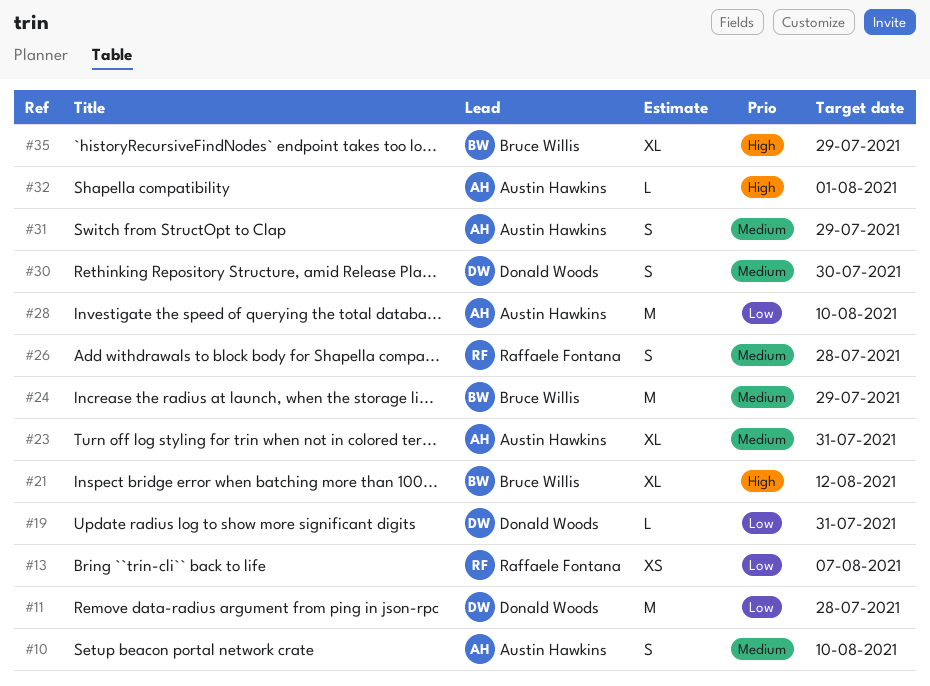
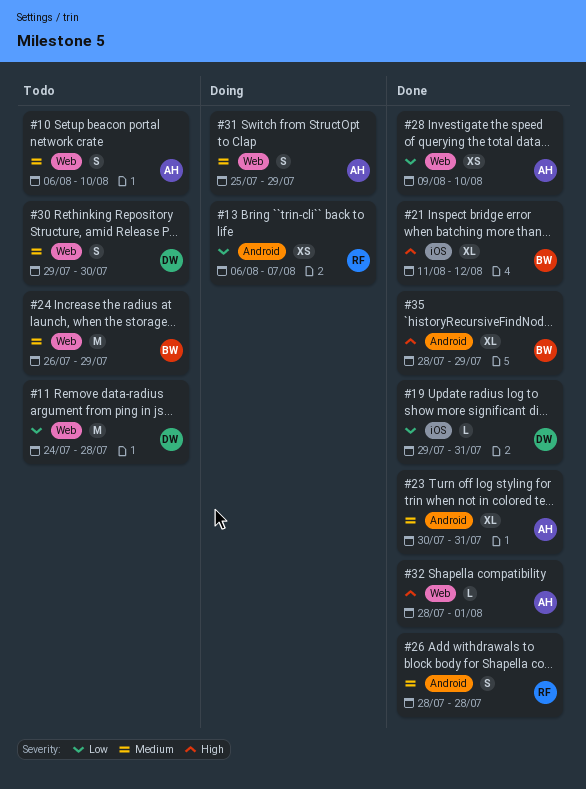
#28, estimate: M -> XS

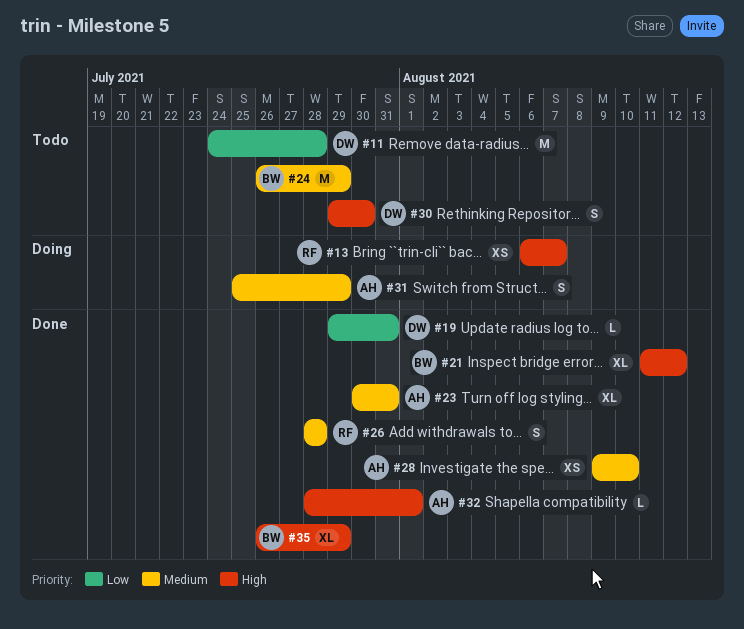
#10: present -> none
#13, priority: Low -> High
#28, priority: Low -> Medium
#30, priority: Medium -> High
#35, start: Jul 28 -> Jul 26

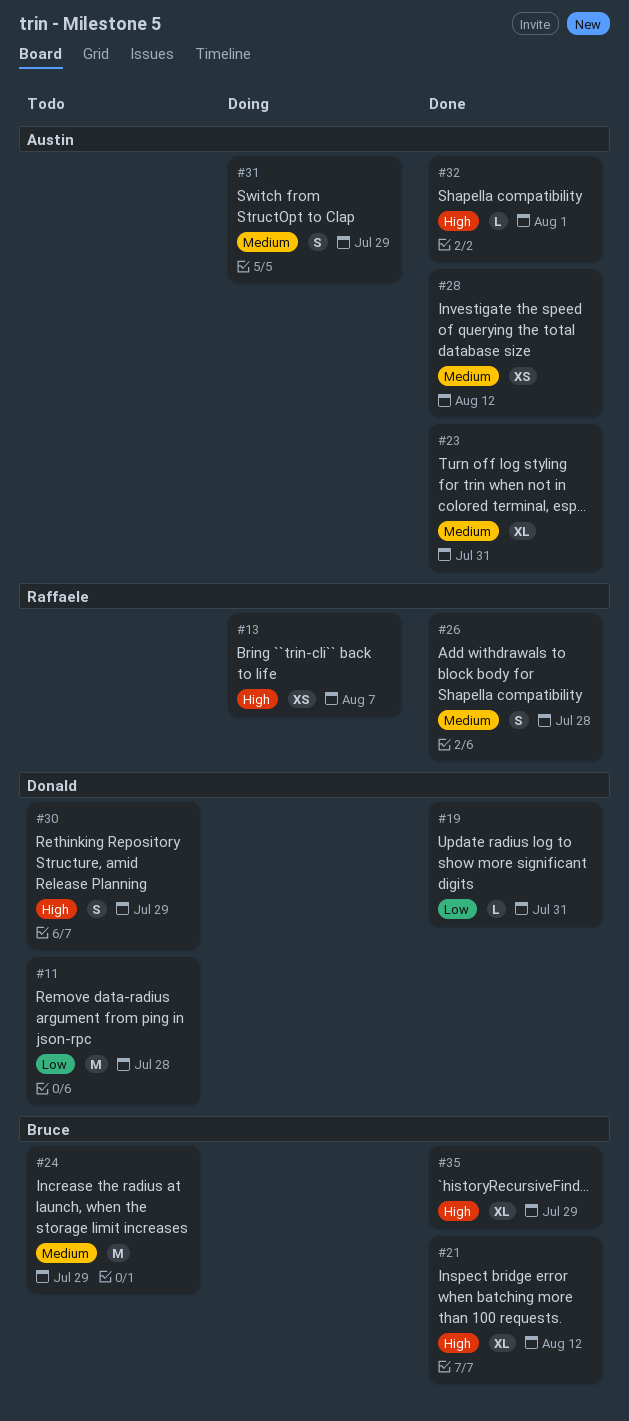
#28, due: Aug 10 -> Aug 12
#30, due: Jul 30 -> Jul 29

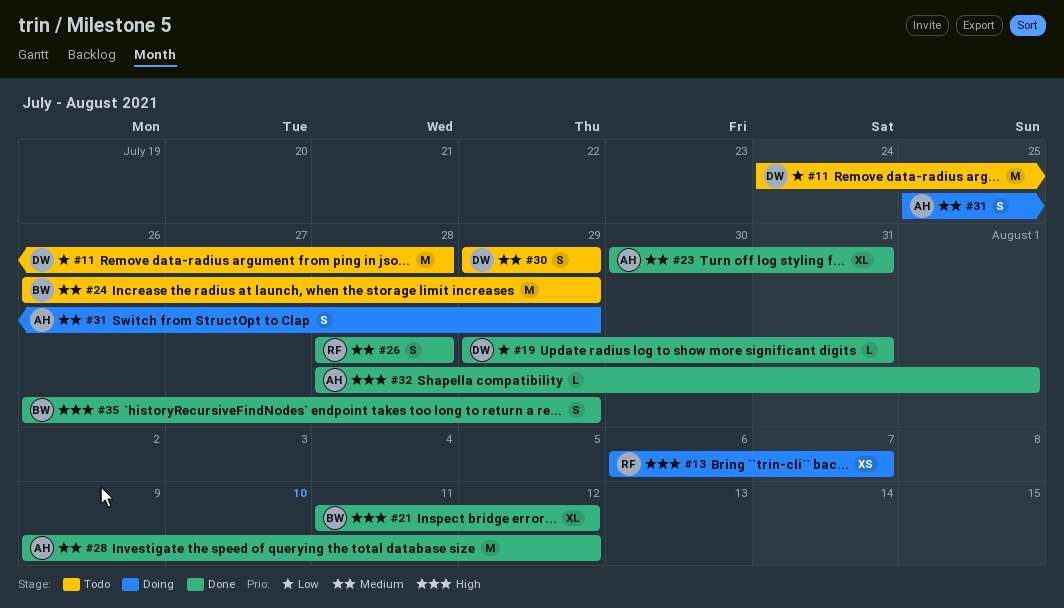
#28, estimate: XS -> M
#30, priority: High -> Medium
#35, estimate: XL -> S

